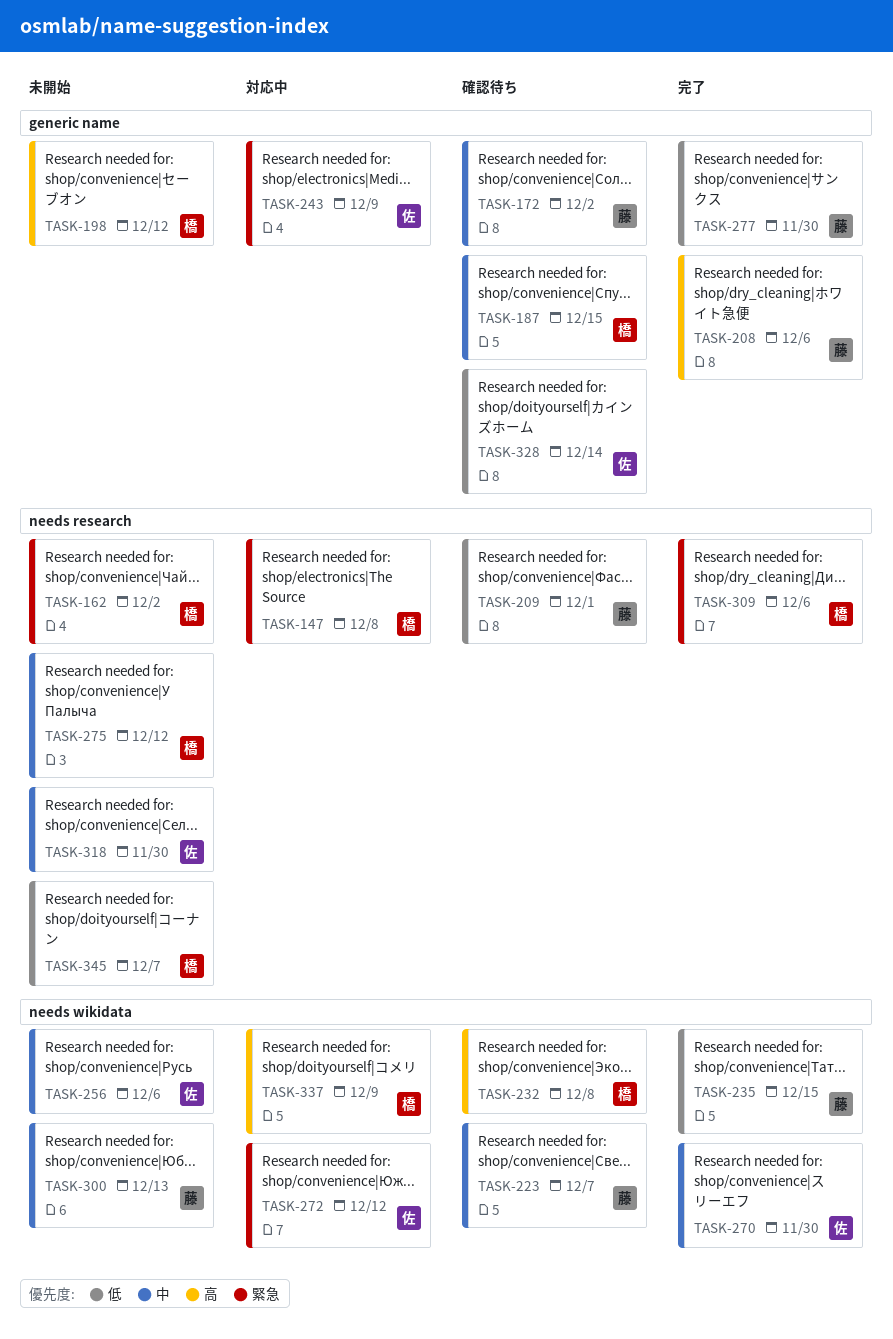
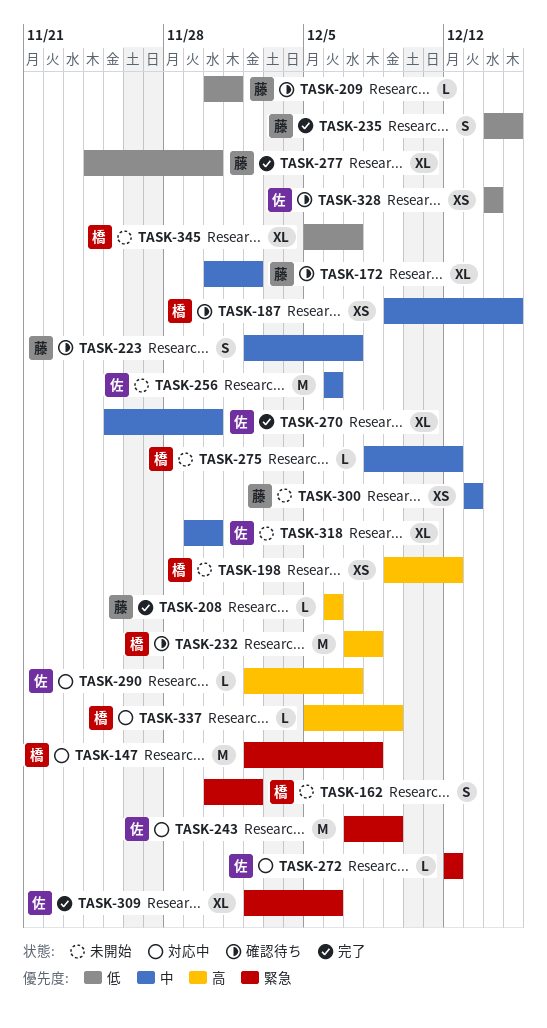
TASK-290: none -> present
TASK-309, owner: 橋 -> 佐

